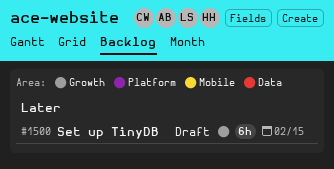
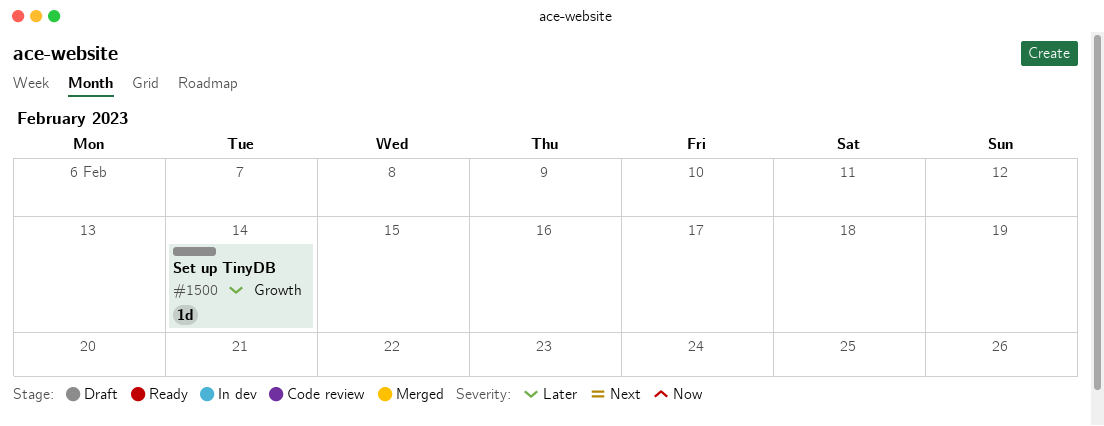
#1500, estimate: 6h -> 1d
#1500, due: Feb 15 -> Feb 14

